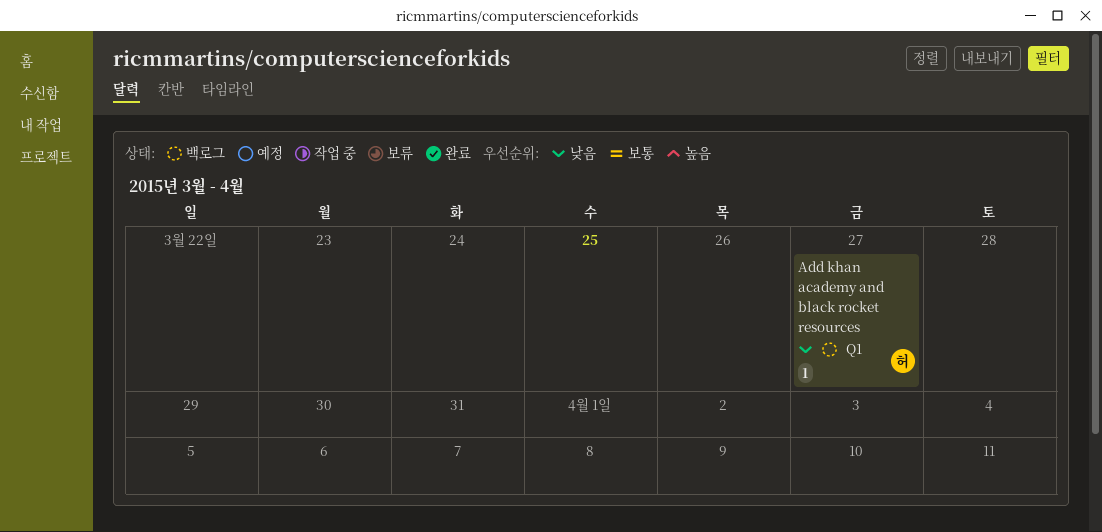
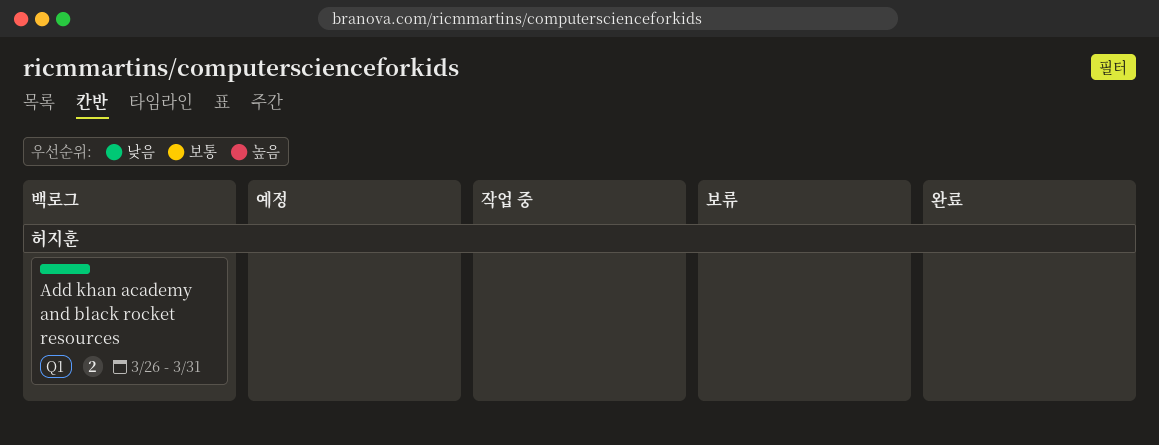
Add khan academy and black rocket resources, estimate: 1 -> 2
Add khan academy and black rocket resources, due: Mar 27 -> Mar 31

